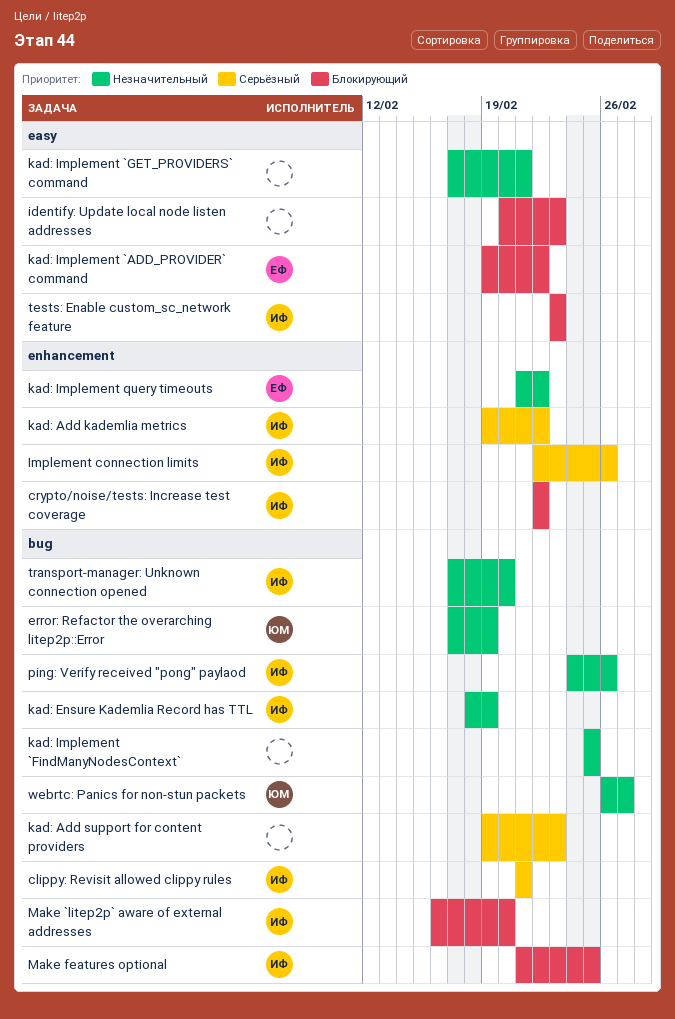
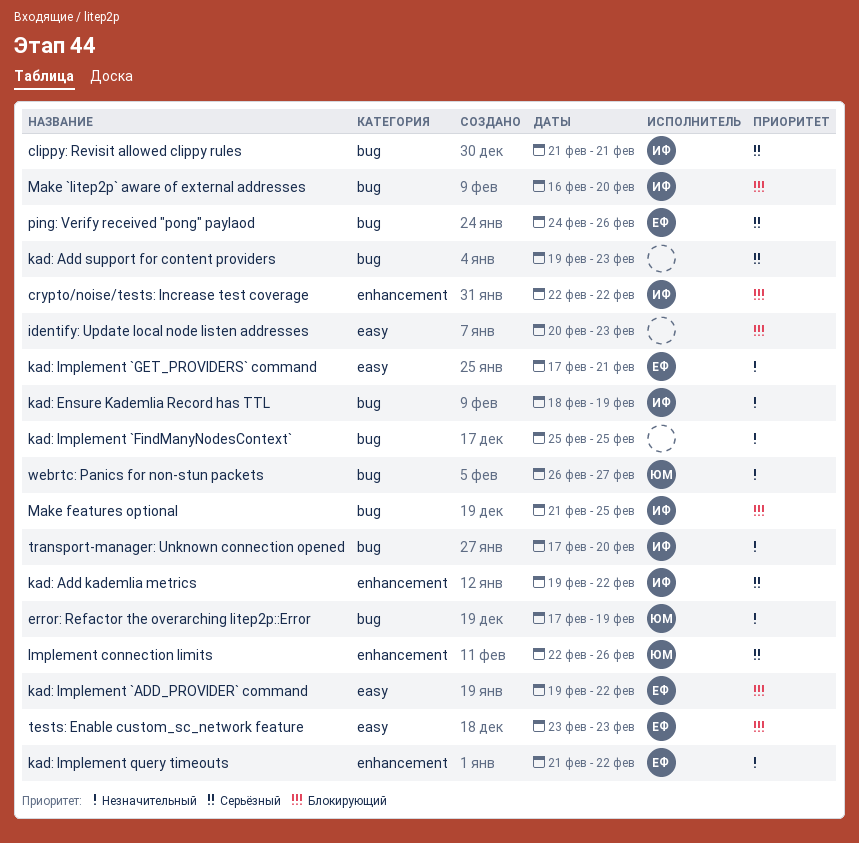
Implement connection limits, owner: ИФ -> ЮМ
kad: Implement `GET_PROVIDERS` command, owner: none -> ЕФ
ping: Verify received "pong" paylaod, owner: ИФ -> ЕФ
ping: Verify received "pong" paylaod, priority: Незначительный -> Серьёзный
tests: Enable custom_sc_network feature, owner: ИФ -> ЕФ

